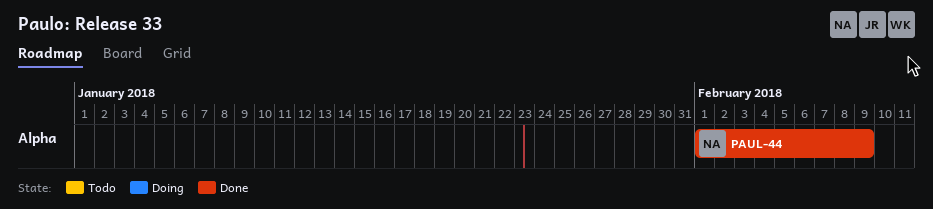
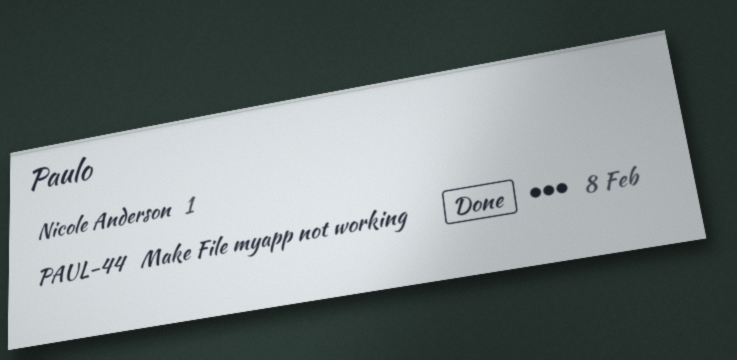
PAUL-44, due: Feb 9 -> Feb 8

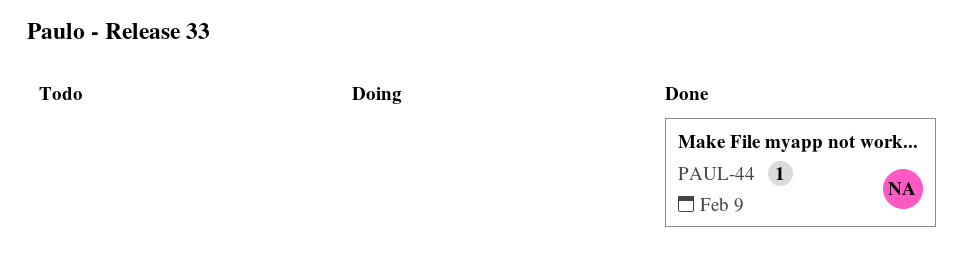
PAUL-44, estimate: 3 -> 1
PAUL-44, due: Feb 8 -> Feb 9

